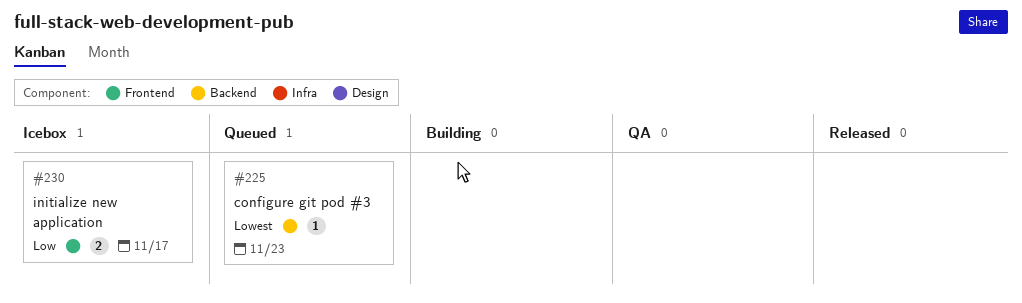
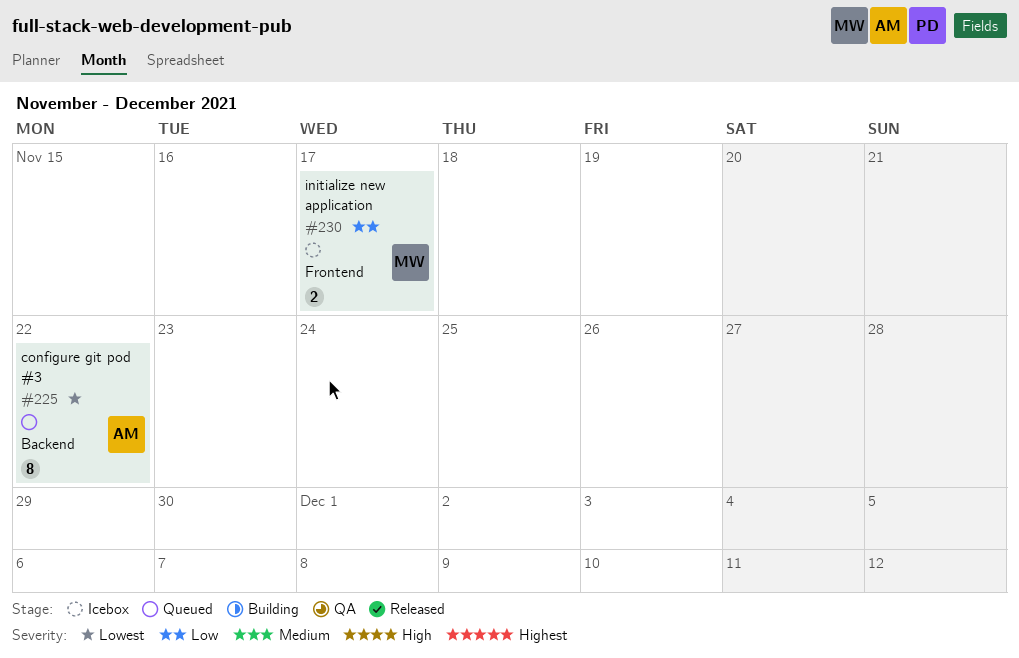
#225, estimate: 1 -> 8
#225, due: Nov 23 -> Nov 22

